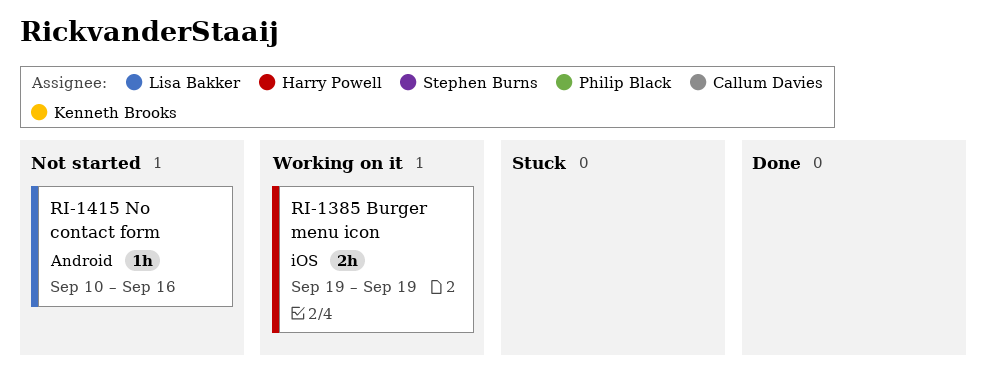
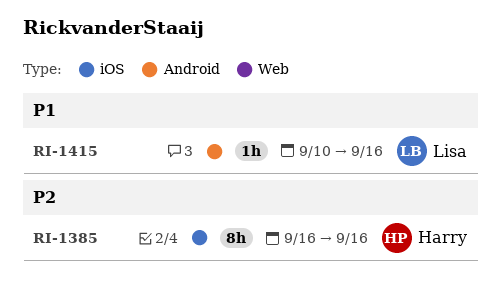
RI-1385, estimate: 2h -> 8h
RI-1385, start: Sep 19 -> Sep 16
RI-1385, due: Sep 19 -> Sep 16

